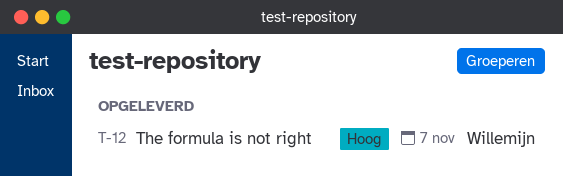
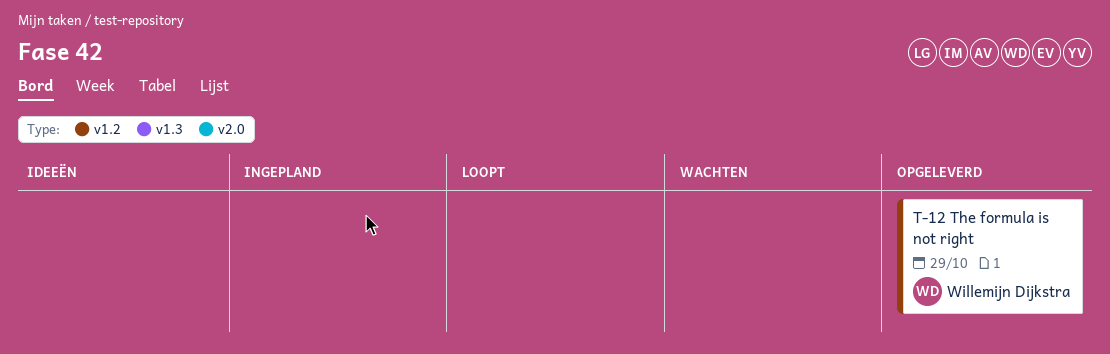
T-12, due: Nov 7 -> Oct 29

